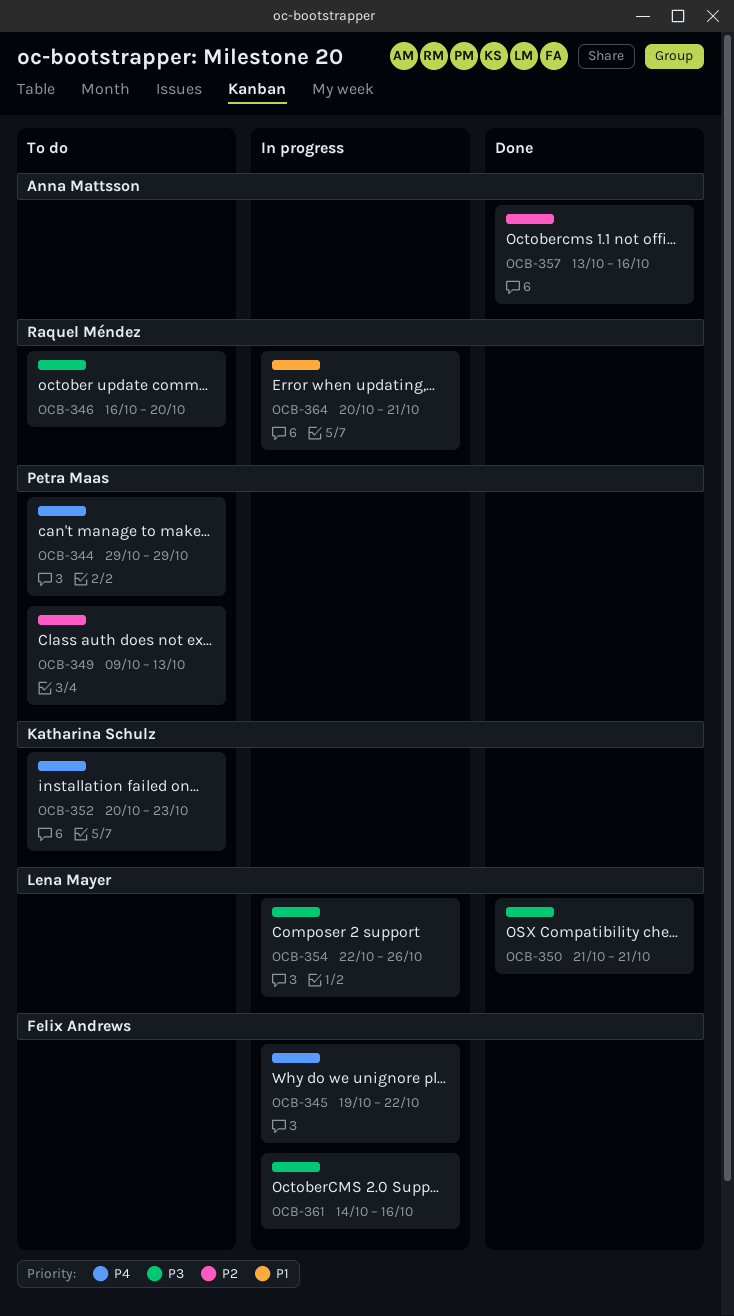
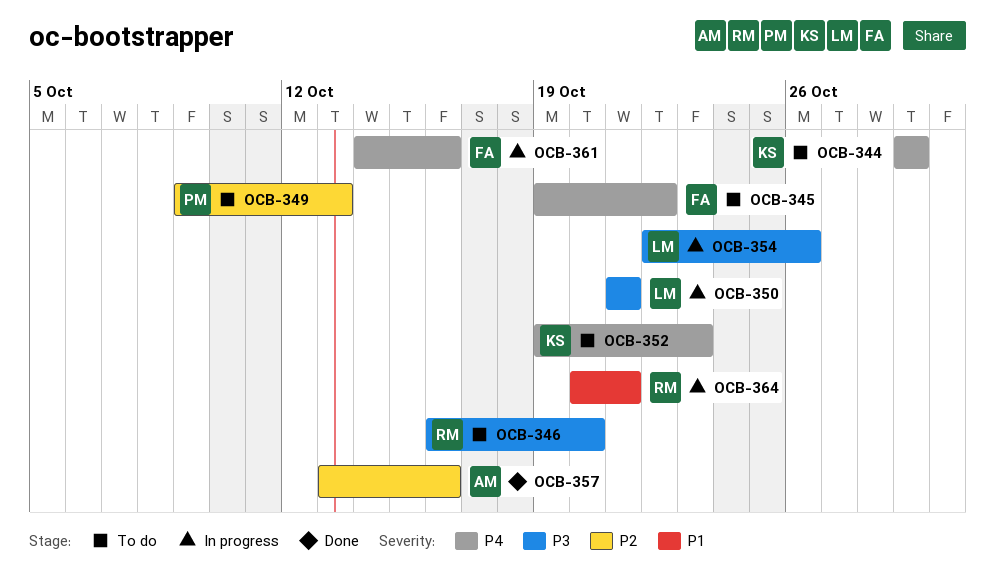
OCB-344, owner: Petra Maas -> Katharina Schulz
OCB-345, status: In progress -> To do
OCB-350, status: Done -> In progress
OCB-352, start: Oct 20 -> Oct 19
OCB-361, priority: P3 -> P4

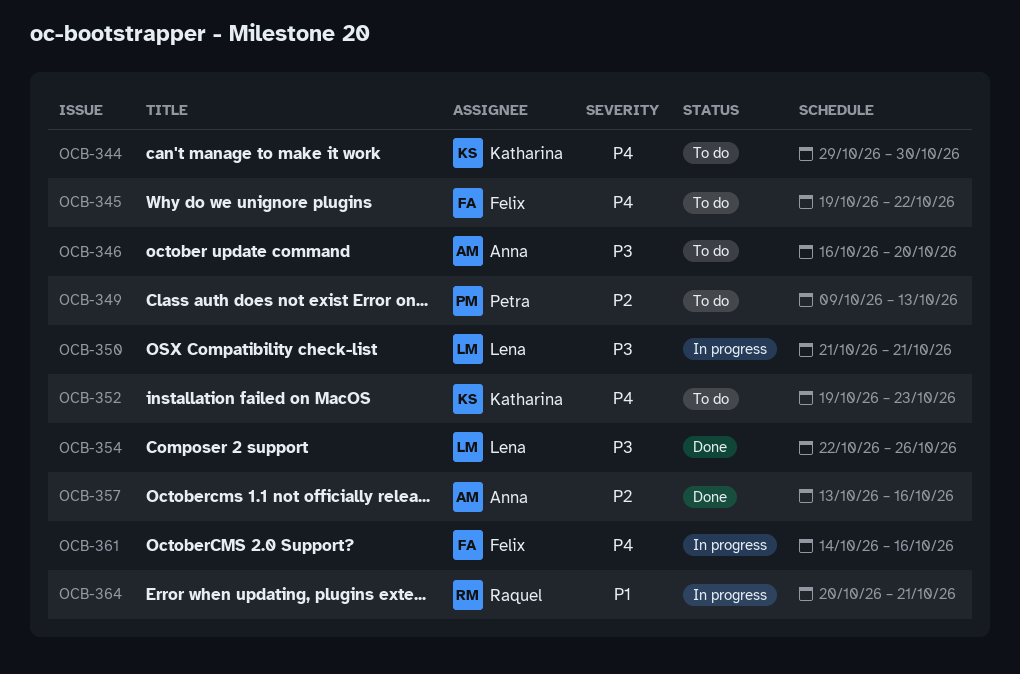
OCB-344, due: Oct 29 -> Oct 30
OCB-346, owner: Raquel -> Anna
OCB-354, status: In progress -> Done

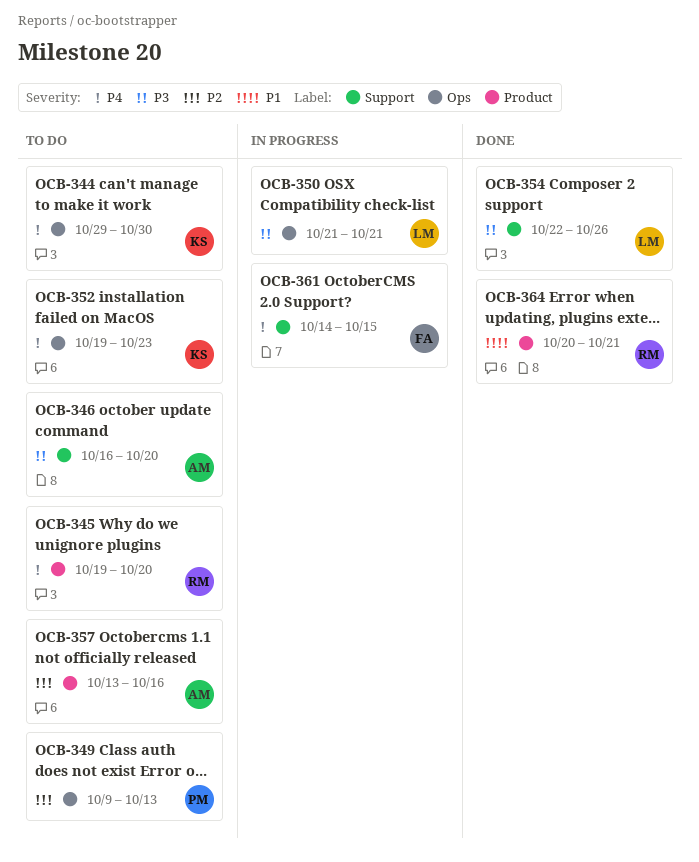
OCB-345, owner: Felix -> Raquel
OCB-345, due: Oct 22 -> Oct 20
OCB-357, status: Done -> To do
OCB-361, due: Oct 16 -> Oct 15
OCB-364, status: In progress -> Done

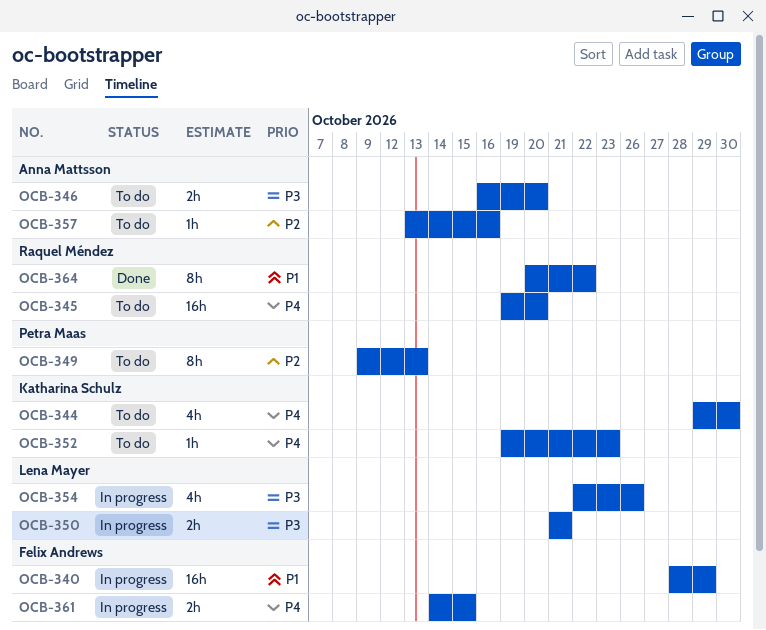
OCB-340: none -> present
OCB-354, status: Done -> In progress
OCB-364, due: Oct 21 -> Oct 22

